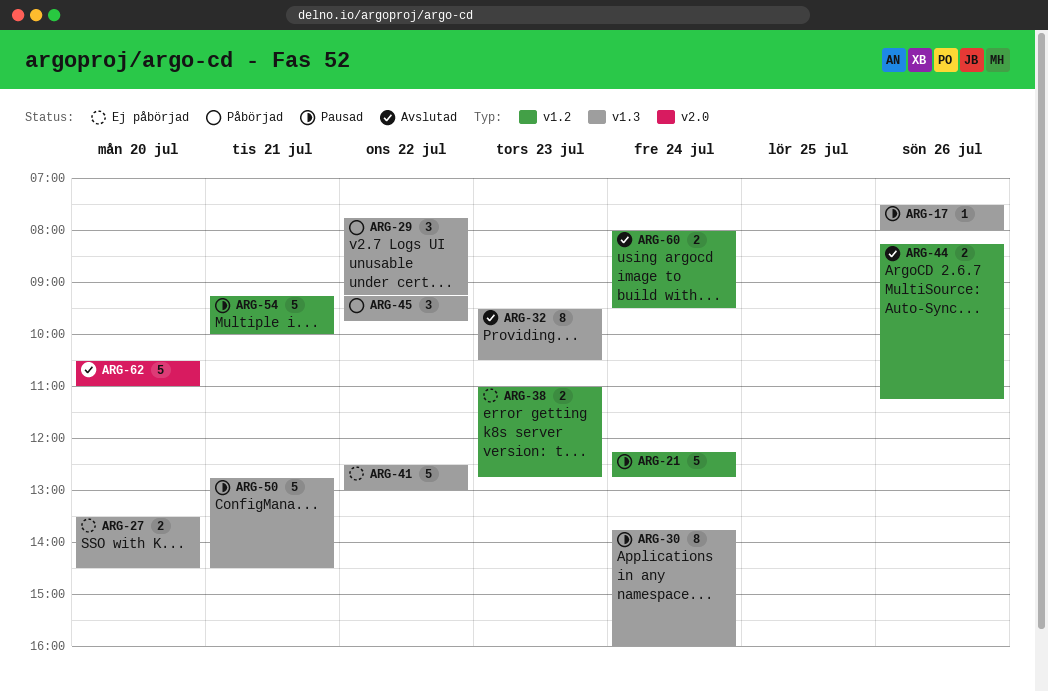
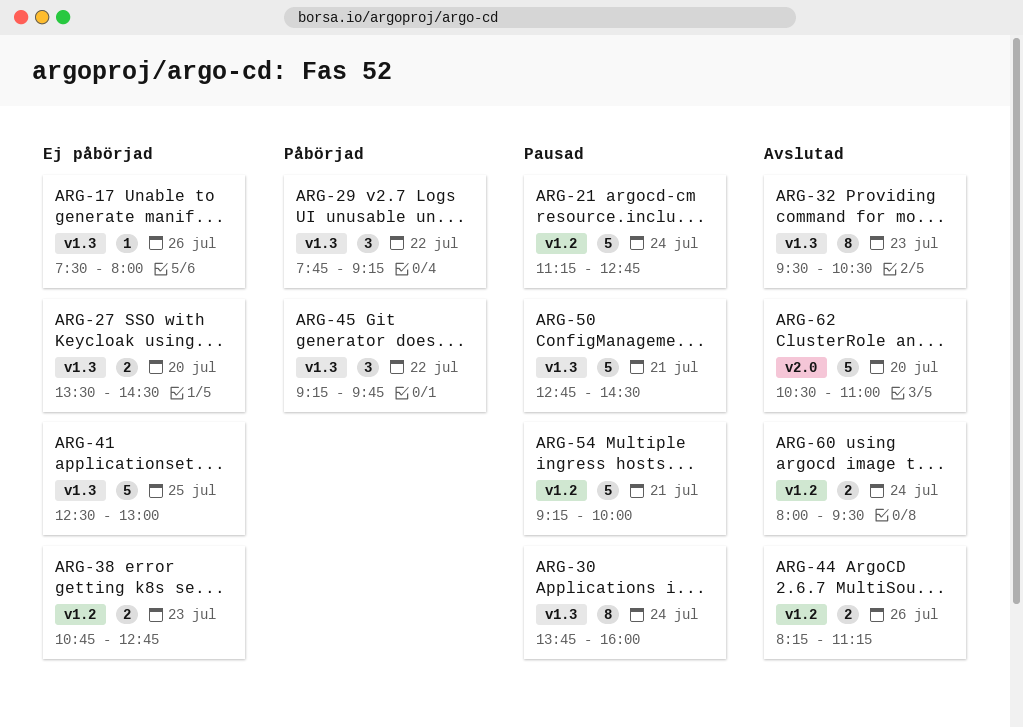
ARG-17, status: Pausad -> Ej påbörjad
ARG-21, begins: 12:15 -> 11:15
ARG-38, begins: 11:00 -> 10:45
ARG-41, day: Jul 22 -> Jul 25

